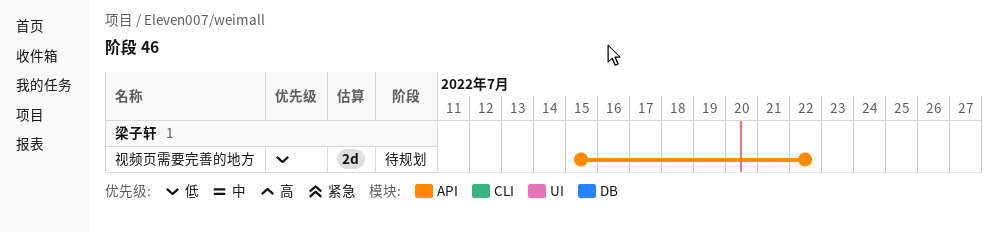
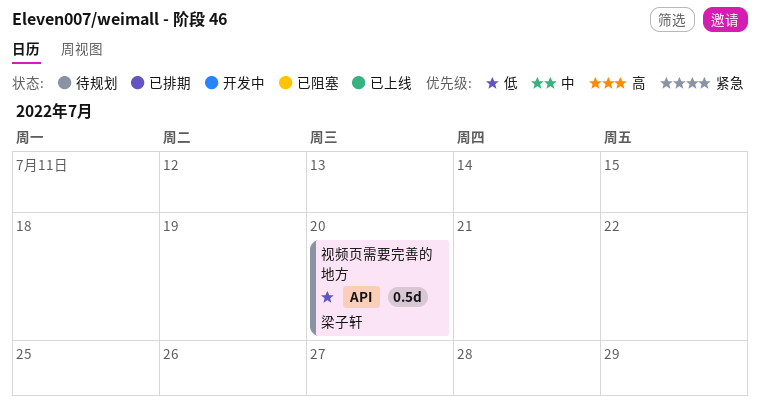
视频页需要完善的地方, estimate: 2d -> 0.5d
视频页需要完善的地方, due: Jul 22 -> Jul 20

